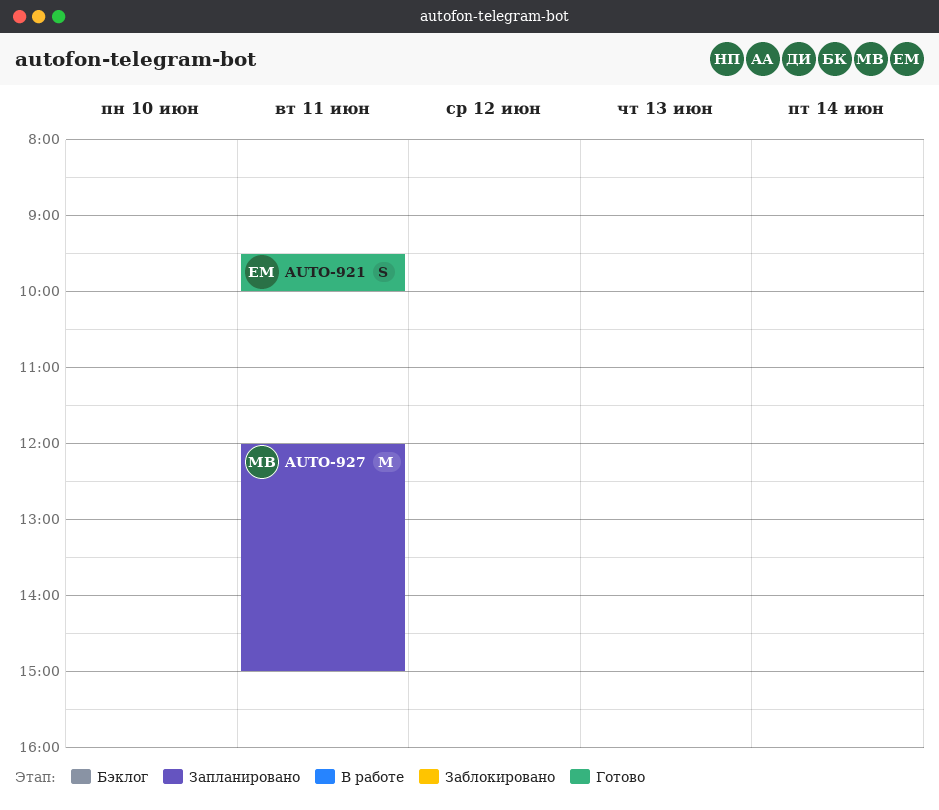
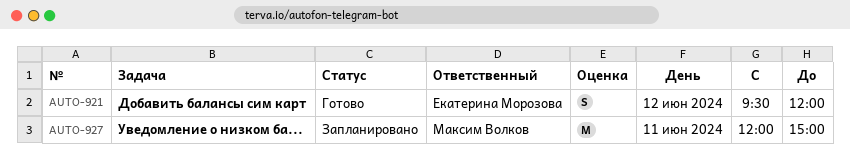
AUTO-921, day: Jun 11 -> Jun 12
AUTO-921, ends: 10:00 -> 12:00

